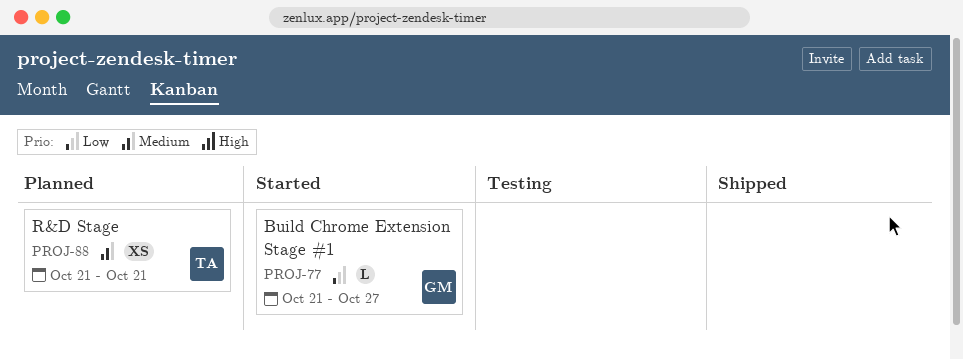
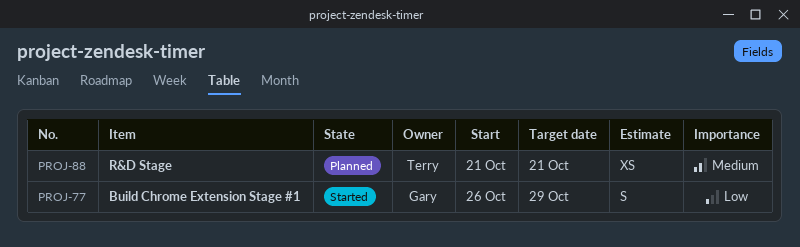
PROJ-77, estimate: L -> S
PROJ-77, start: Oct 21 -> Oct 26
PROJ-77, due: Oct 27 -> Oct 29

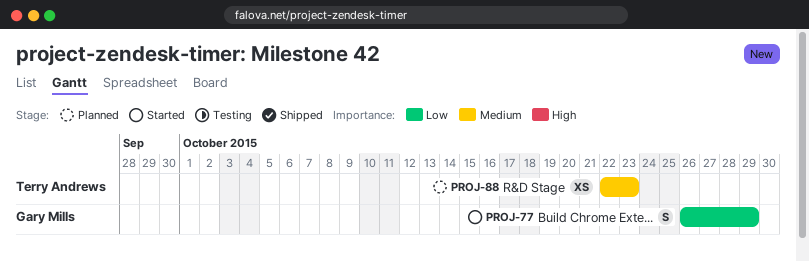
PROJ-88, start: Oct 21 -> Oct 22
PROJ-88, due: Oct 21 -> Oct 23

